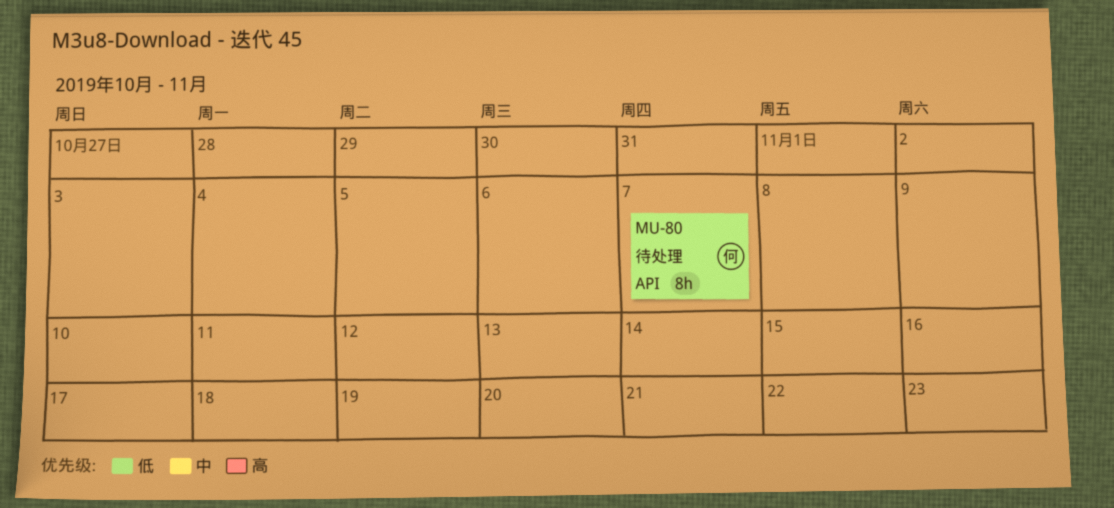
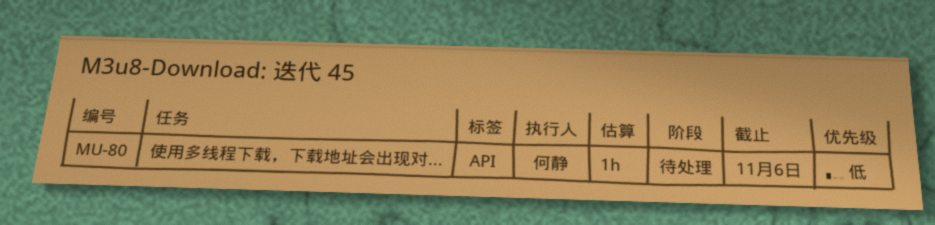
MU-80, estimate: 8h -> 1h
MU-80, due: Nov 7 -> Nov 6

